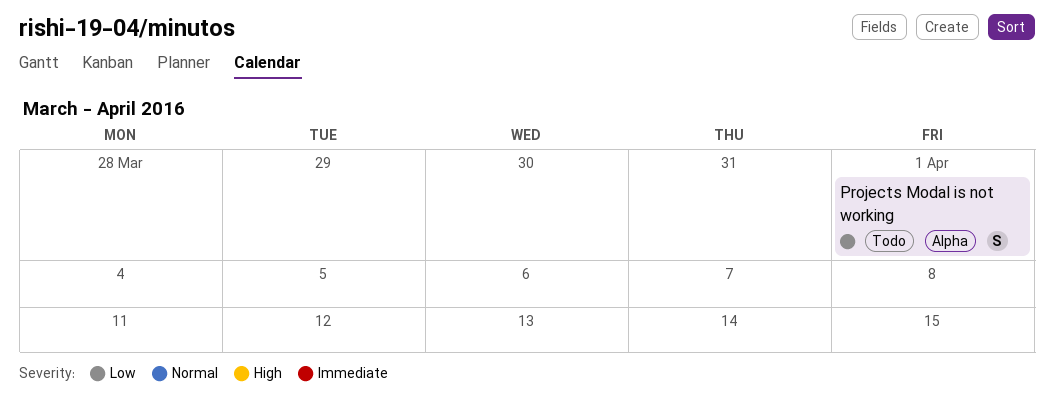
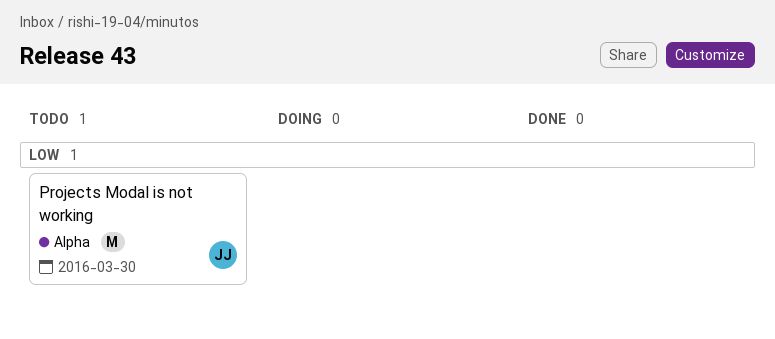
Projects Modal is not working, estimate: S -> M
Projects Modal is not working, due: Apr 1 -> Mar 30

